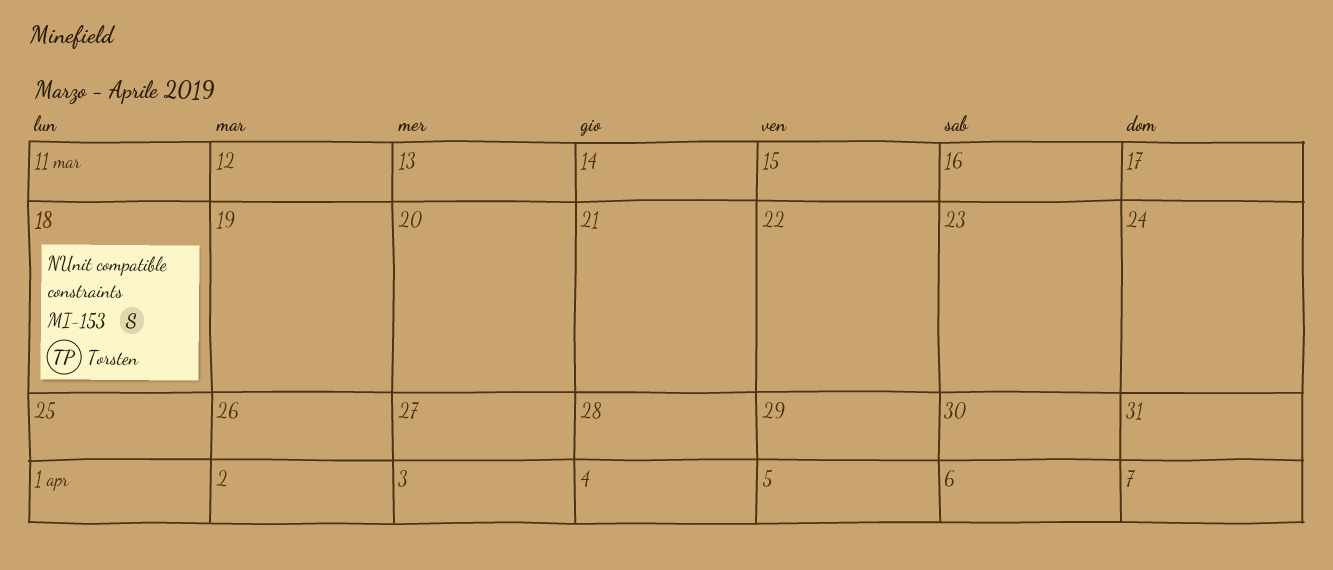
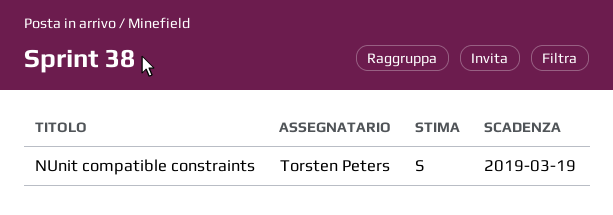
NUnit compatible constraints, due: Mar 18 -> Mar 19

